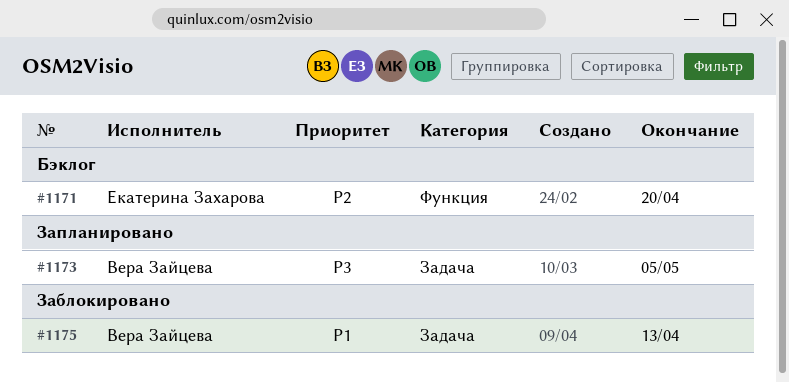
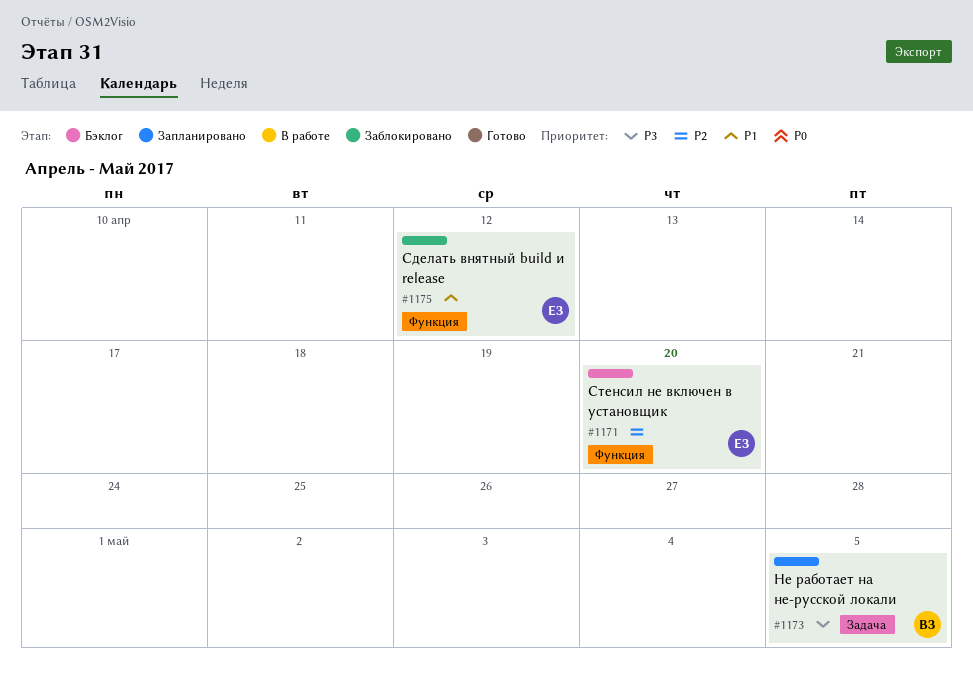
#1175, owner: Вера Зайцева -> Екатерина Захарова
#1175, label: Задача -> Функция
#1175, due: Apr 13 -> Apr 12

